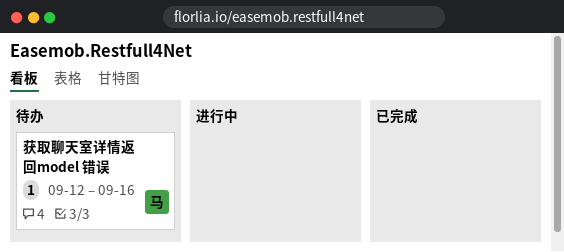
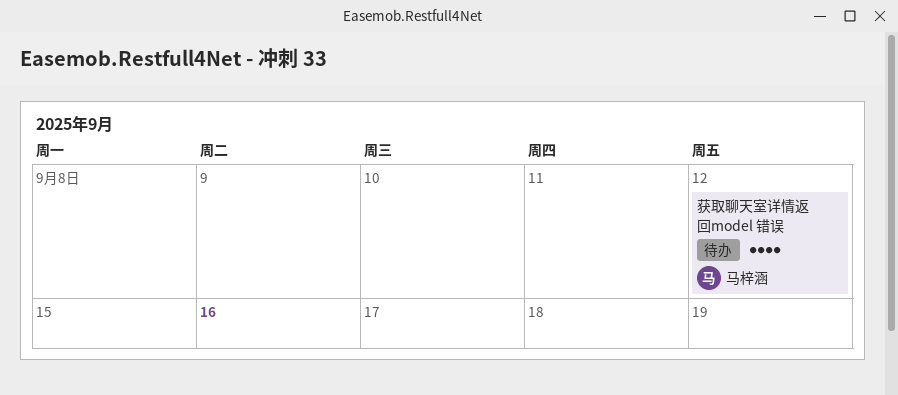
获取聊天室详情返回model 错误, estimate: 1 -> 4
获取聊天室详情返回model 错误, due: Sep 16 -> Sep 12

